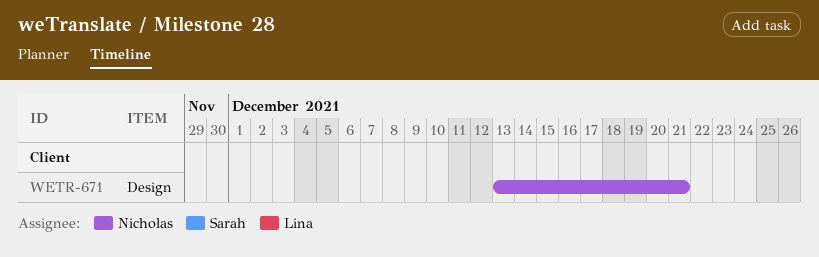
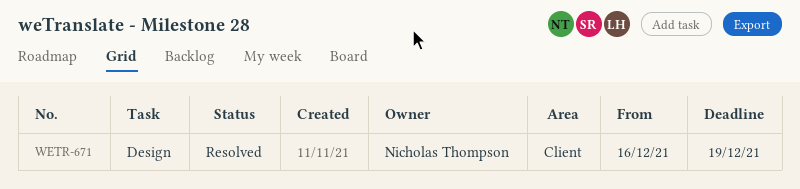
WETR-671, start: Dec 13 -> Dec 16
WETR-671, due: Dec 21 -> Dec 19

